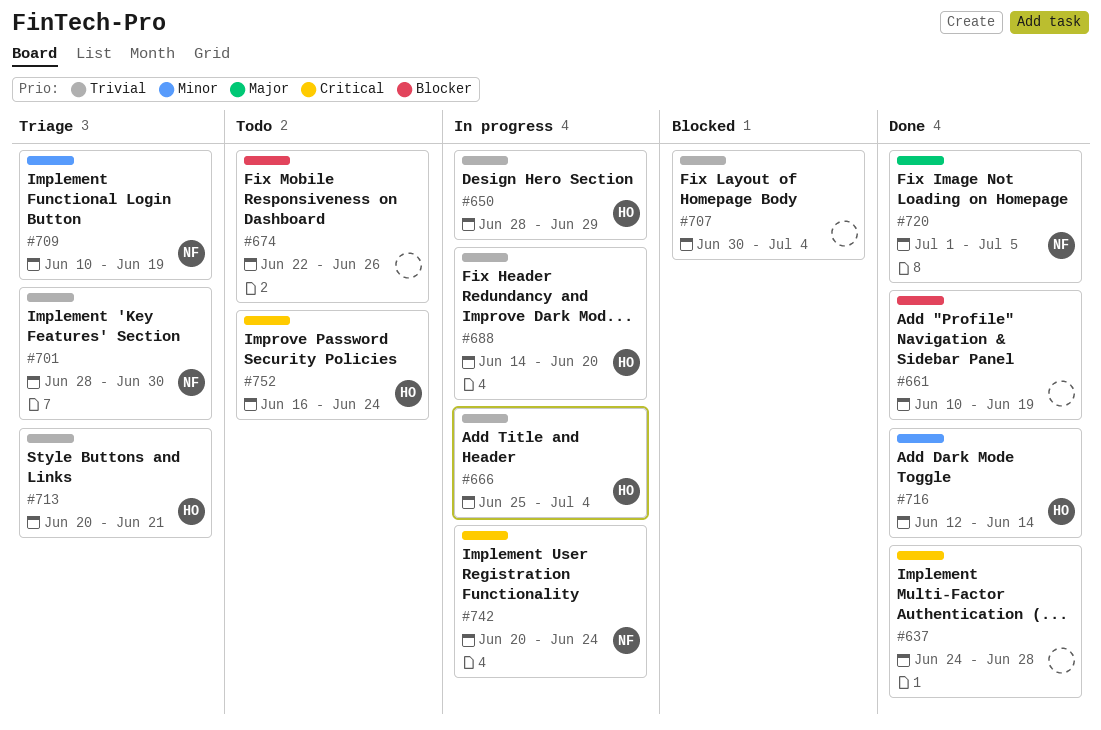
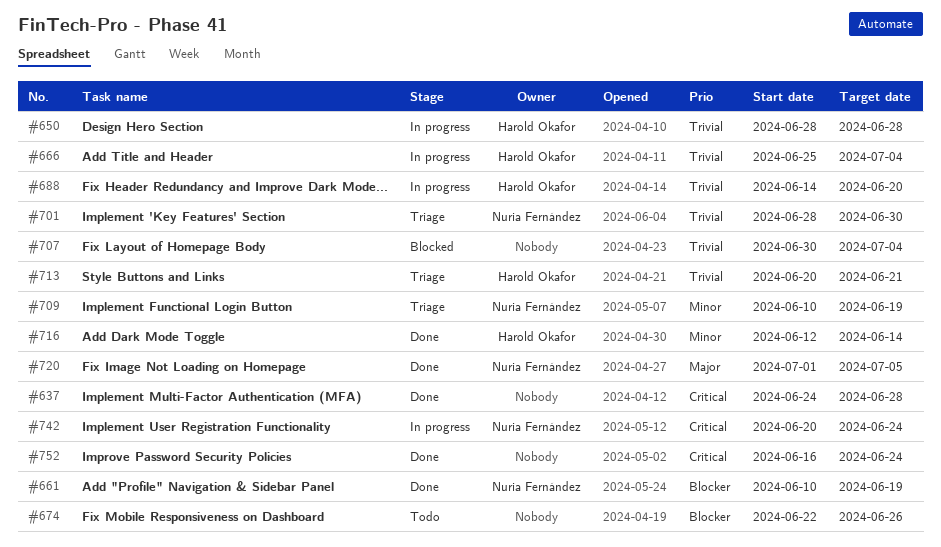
#650, due: Jun 29 -> Jun 28
#661, owner: none -> Nuria Fernández
#752, status: Todo -> Done
#752, owner: Harold Okafor -> none

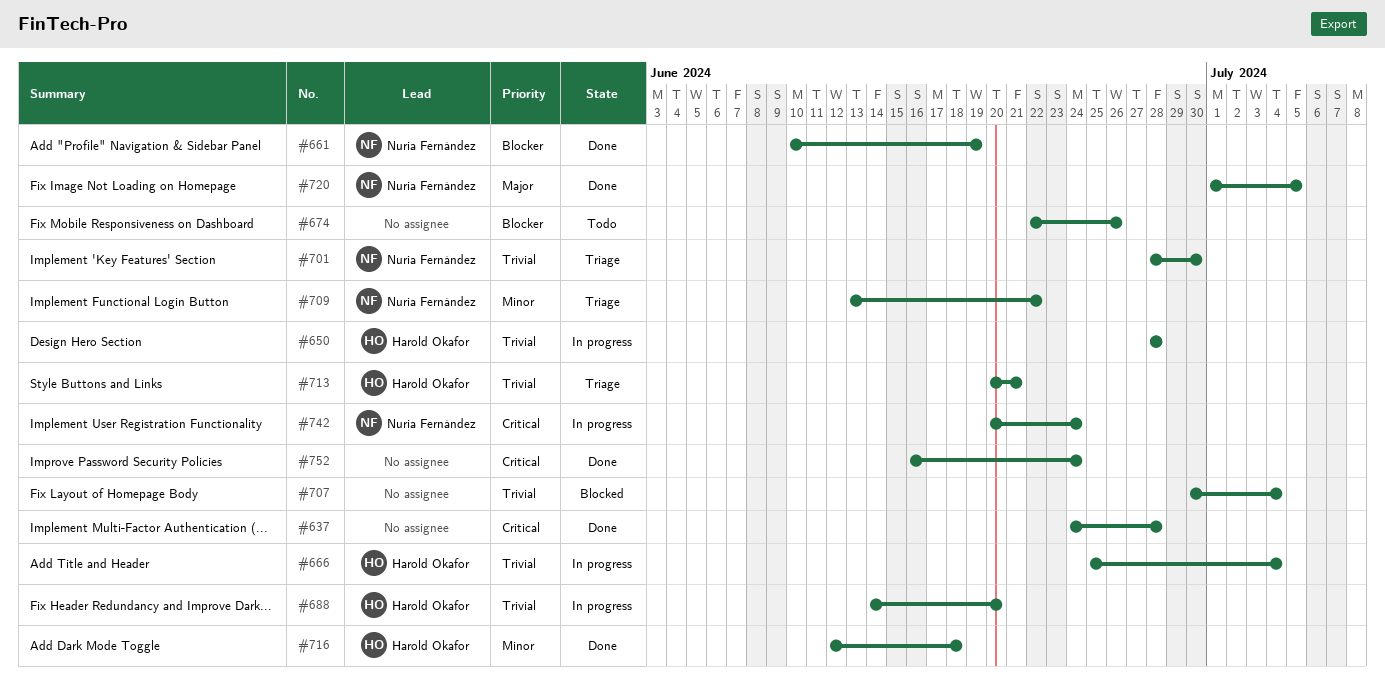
#709, start: Jun 10 -> Jun 13
#709, due: Jun 19 -> Jun 22
#716, due: Jun 14 -> Jun 18

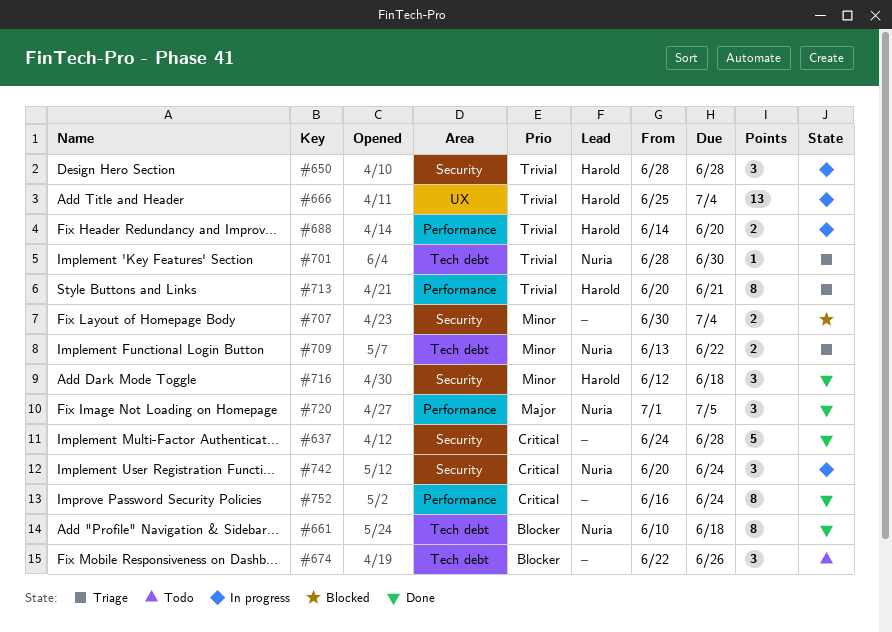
#661, due: Jun 19 -> Jun 18
#707, priority: Trivial -> Minor

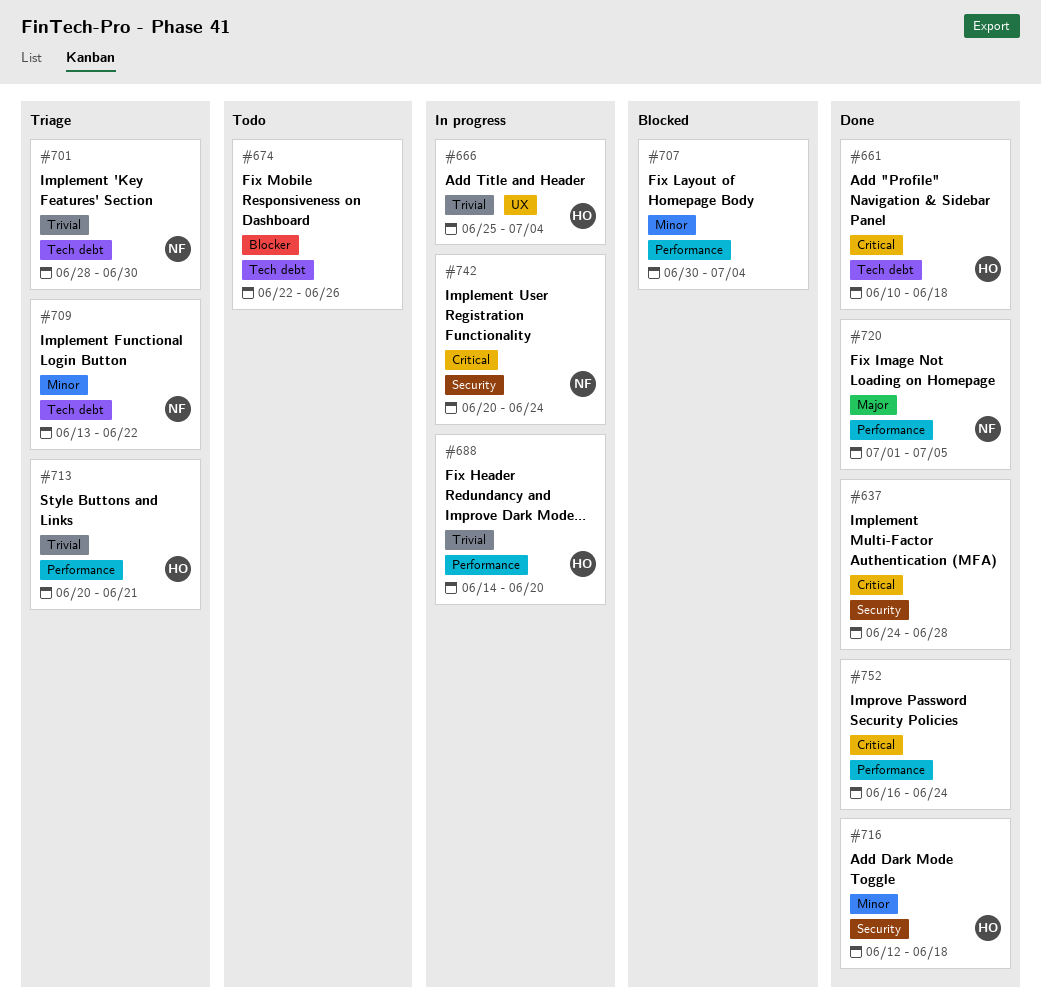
#650: present -> none
#661, owner: Nuria -> Harold
#661, priority: Blocker -> Critical
#707, label: Security -> Performance

